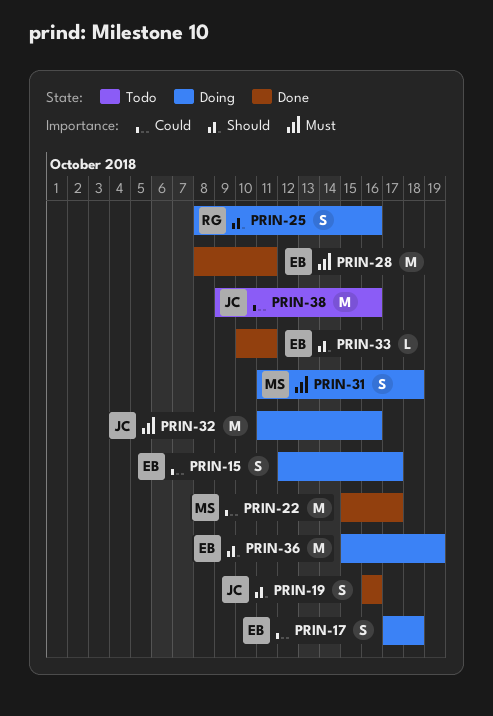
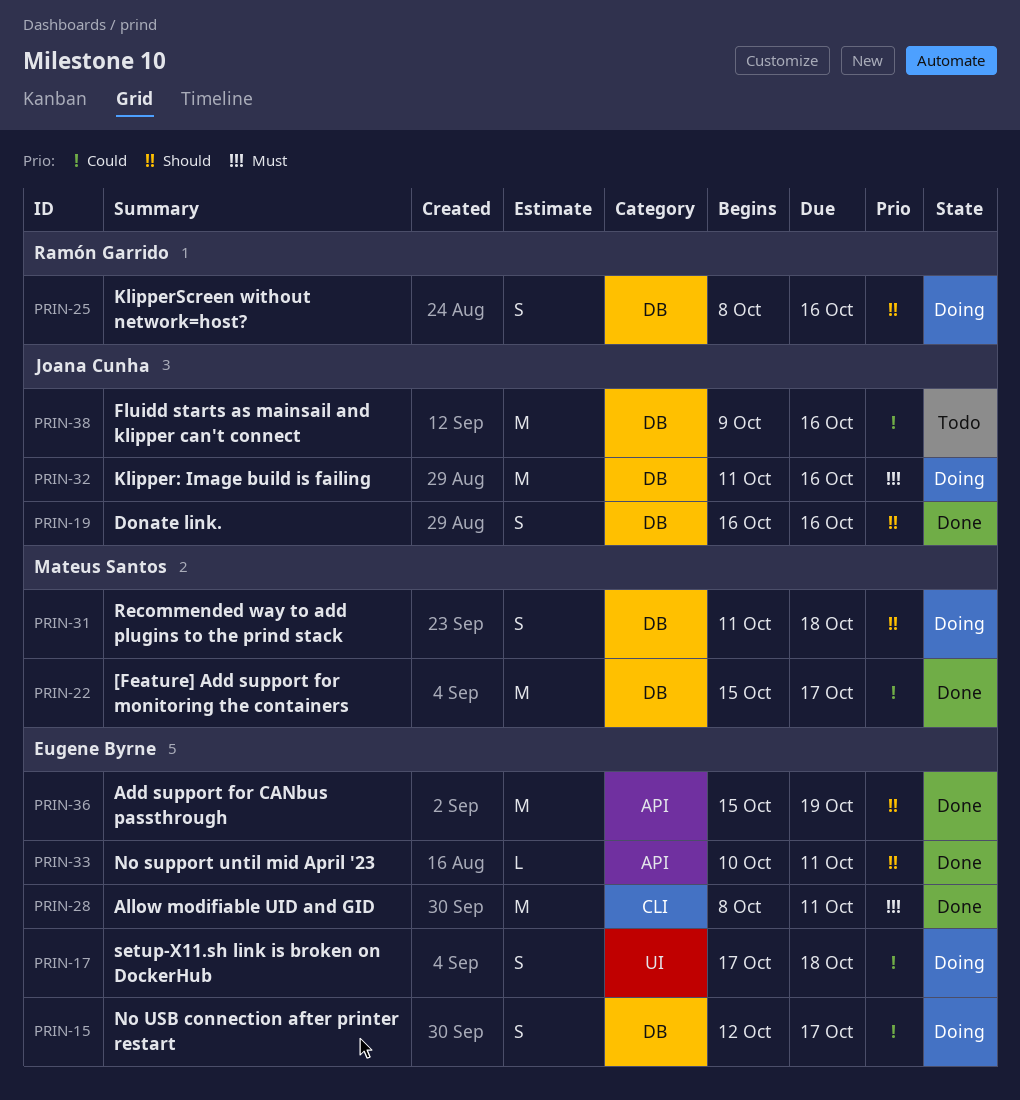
PRIN-31, priority: Must -> Should
PRIN-36, status: Doing -> Done

